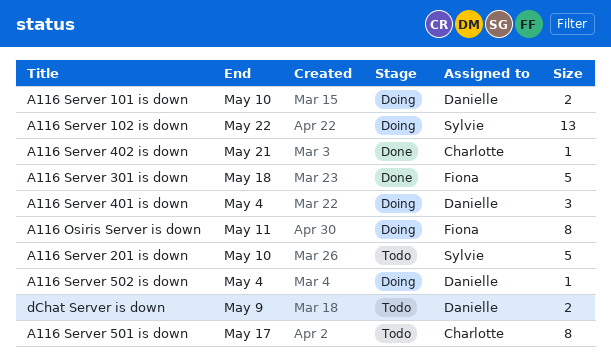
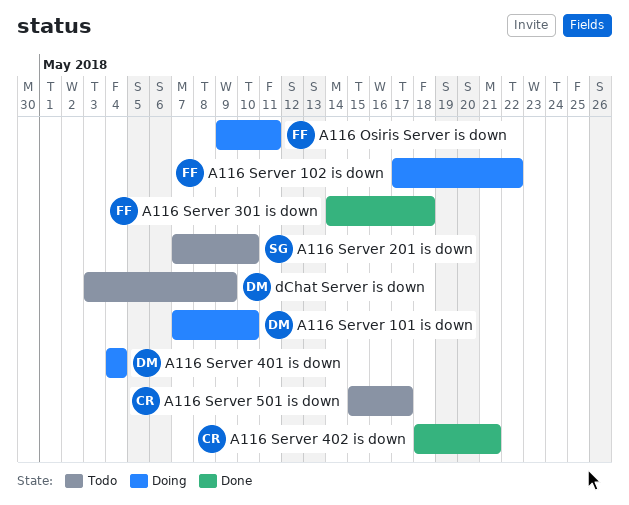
A116 Server 102 is down, owner: Sylvie -> Fiona
A116 Server 502 is down: present -> none

